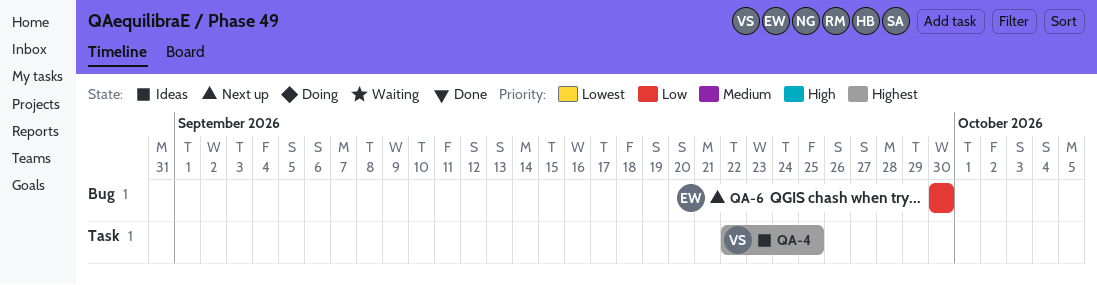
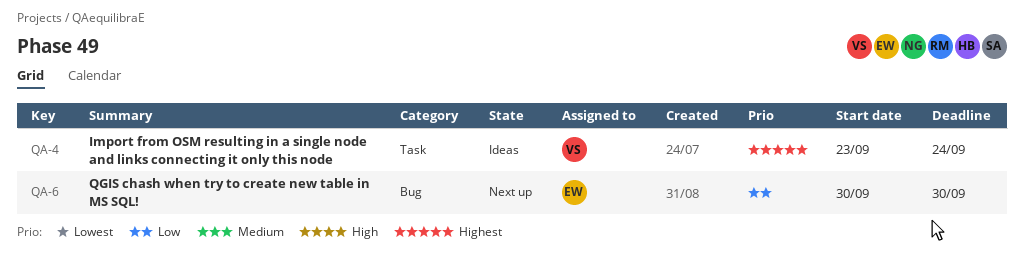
QA-4, start: Sep 22 -> Sep 23
QA-4, due: Sep 25 -> Sep 24

